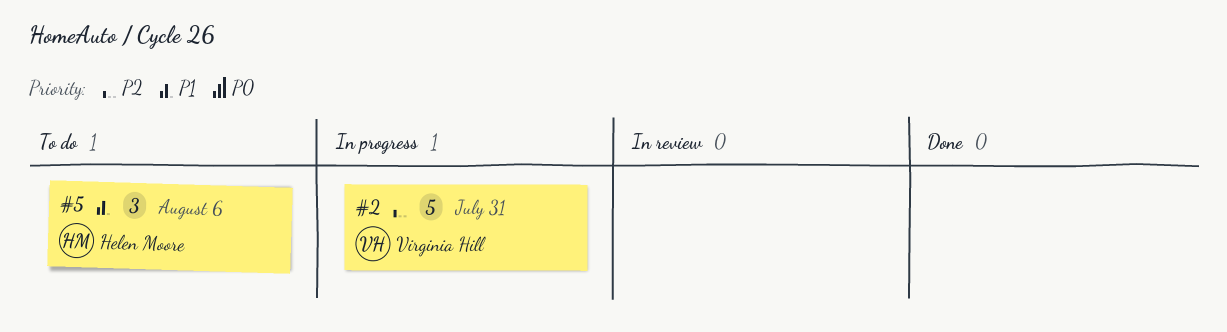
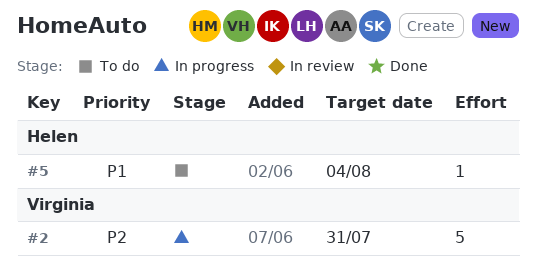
#5, estimate: 3 -> 1
#5, due: Aug 6 -> Aug 4

